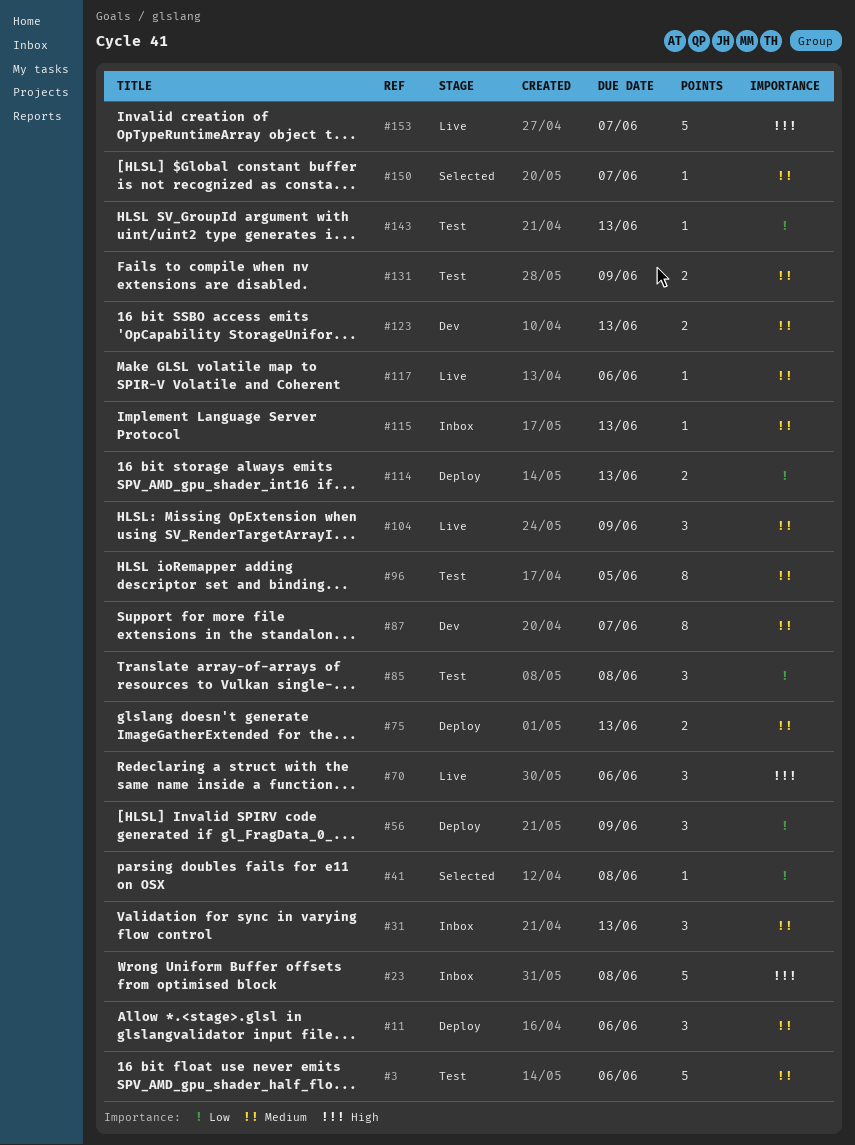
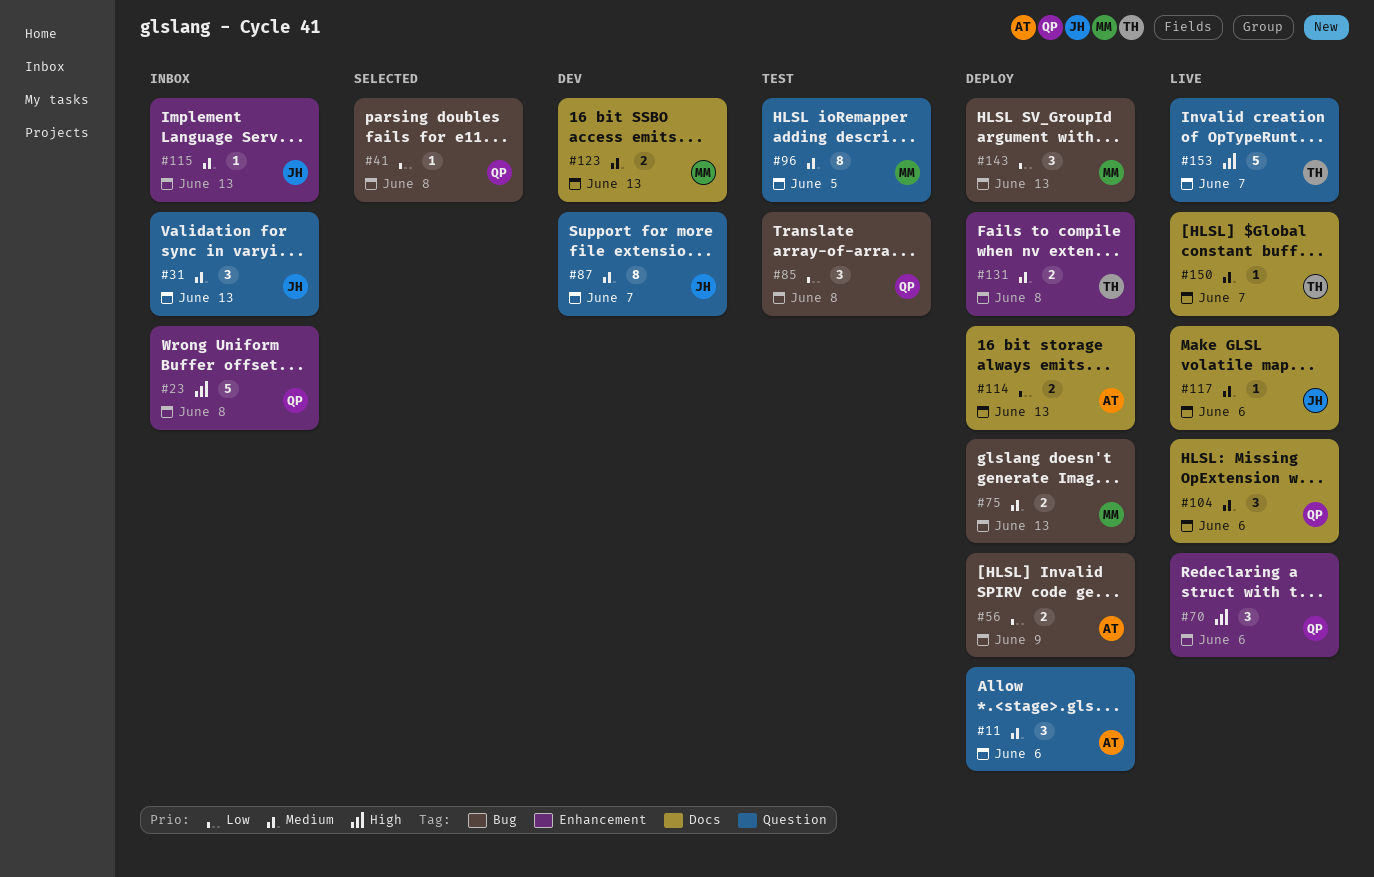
#3: present -> none
#56, estimate: 3 -> 2
#104, due: Jun 9 -> Jun 6
#131, status: Test -> Deploy
#131, due: Jun 9 -> Jun 8
#143, status: Test -> Deploy
#143, estimate: 1 -> 3
#150, status: Selected -> Live

